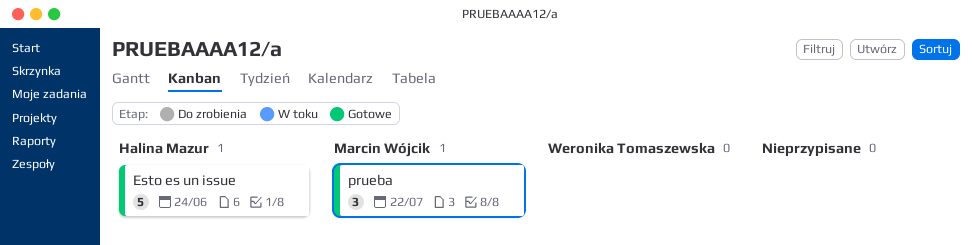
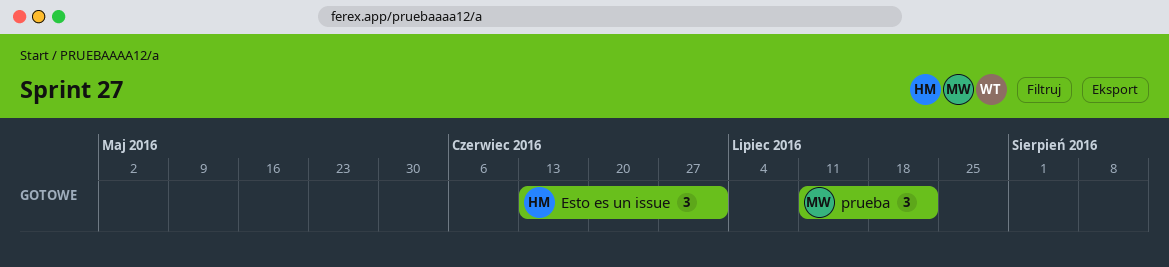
Esto es un issue, estimate: 5 -> 3
Esto es un issue, due: Jun 24 -> Jul 1

